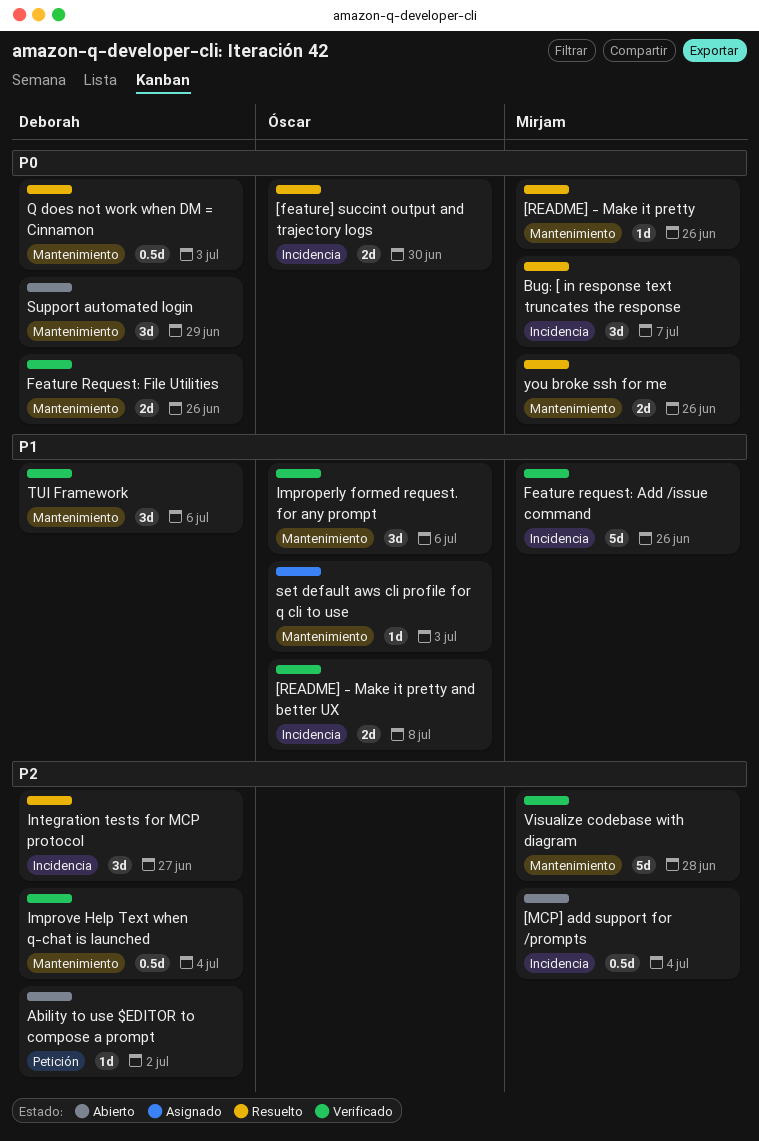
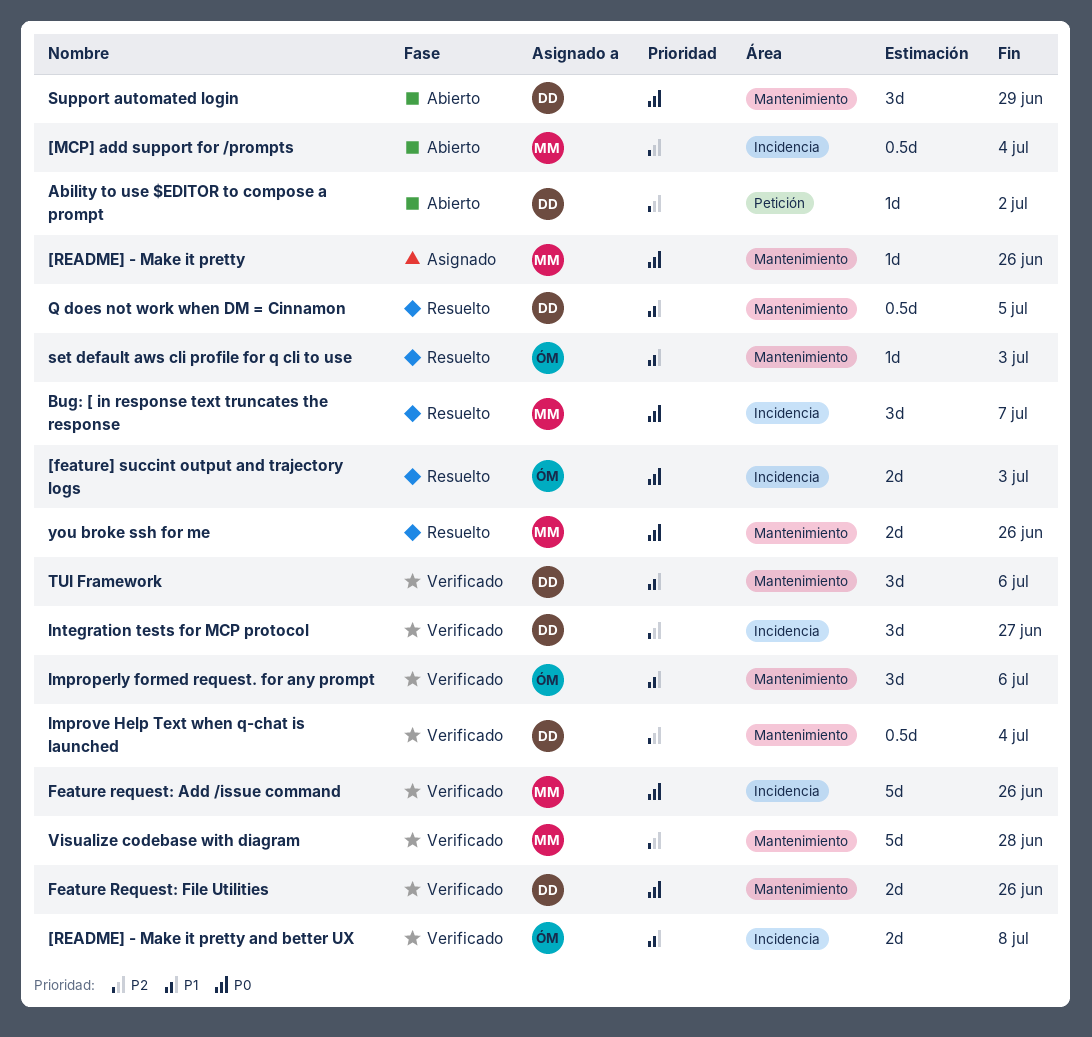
[feature] succint output and trajectory logs, due: Jun 30 -> Jul 3
[README] - Make it pretty, status: Resuelto -> Asignado
Feature request: Add /issue command, priority: P1 -> P0
Integration tests for MCP protocol, status: Resuelto -> Verificado
Q does not work when DM = Cinnamon, priority: P0 -> P1
Q does not work when DM = Cinnamon, due: Jul 3 -> Jul 5
set default aws cli profile for q cli to use, status: Asignado -> Resuelto

